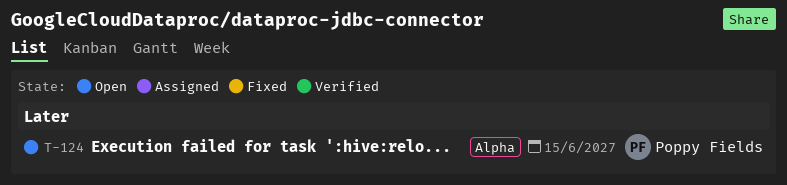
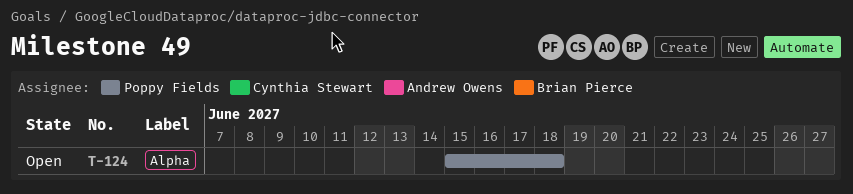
T-124, due: Jun 15 -> Jun 18

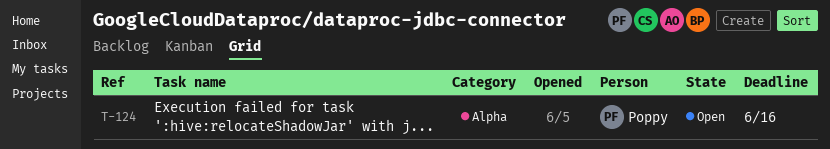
T-124, due: Jun 18 -> Jun 16

